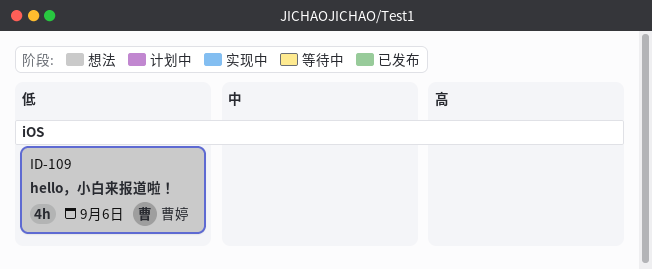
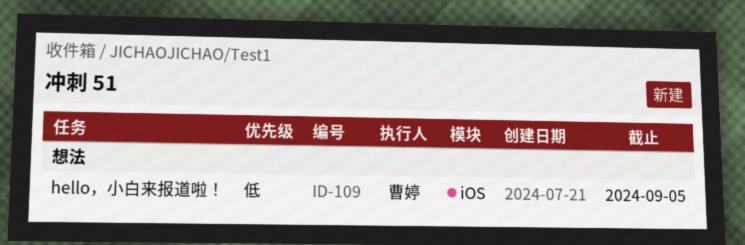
ID-109, due: Sep 6 -> Sep 5

